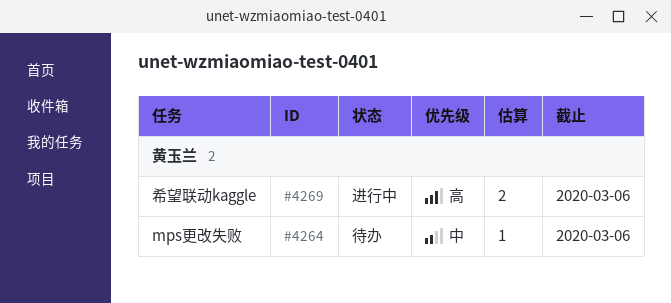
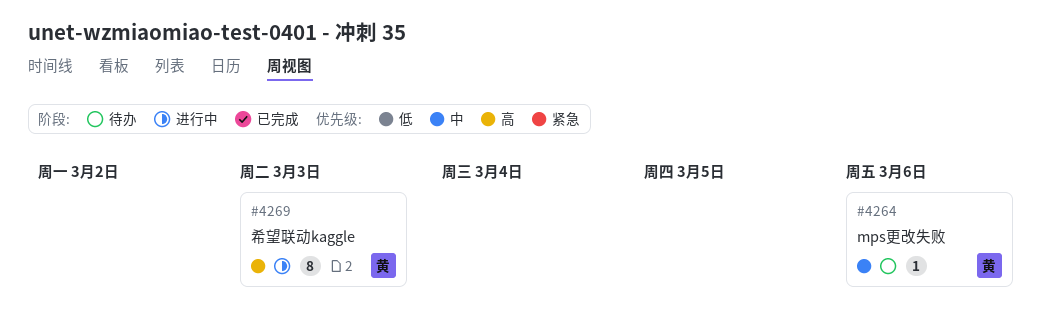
#4269, estimate: 2 -> 8
#4269, due: Mar 6 -> Mar 3

